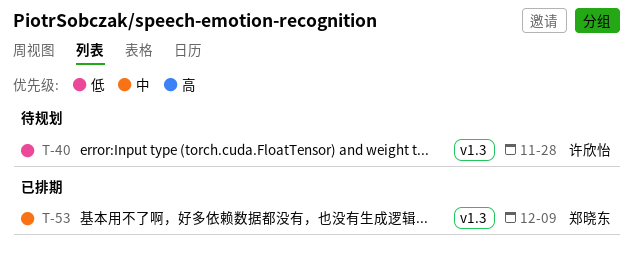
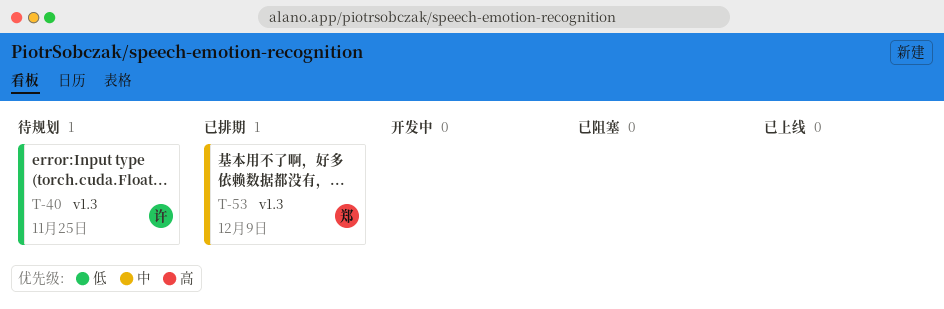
T-40, due: Nov 28 -> Nov 25

